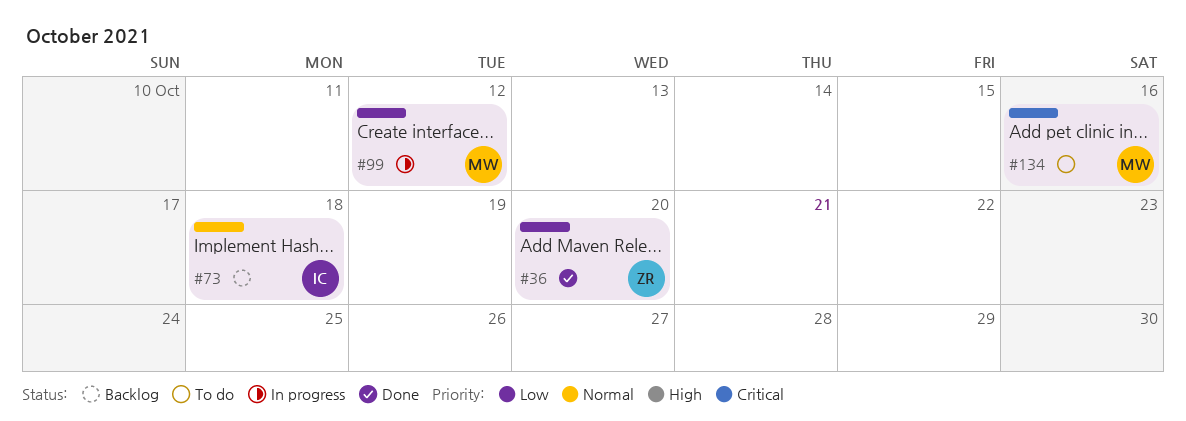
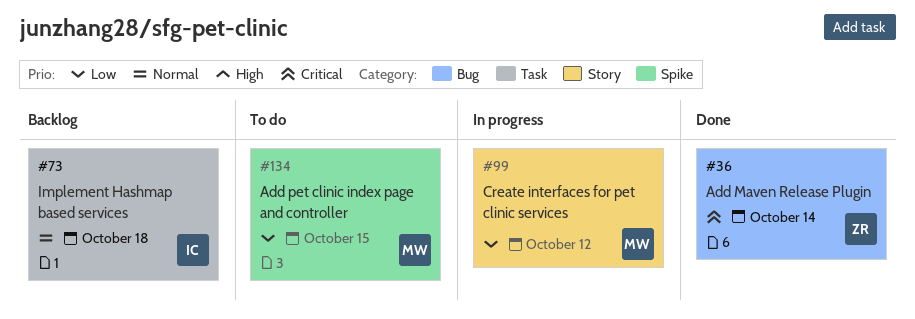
#36, priority: Low -> Critical
#36, due: Oct 20 -> Oct 14
#134, priority: Critical -> Low
#134, due: Oct 16 -> Oct 15

